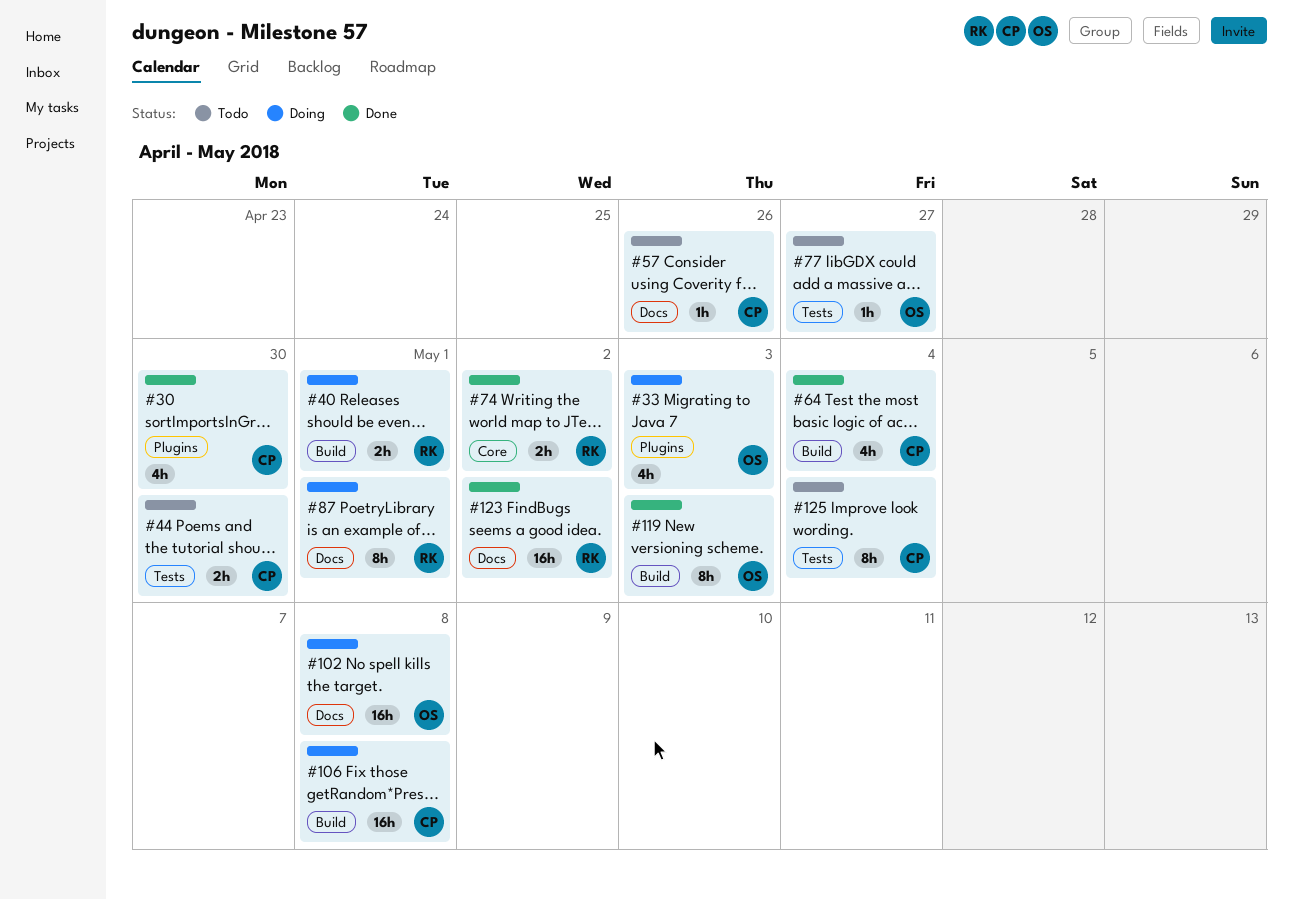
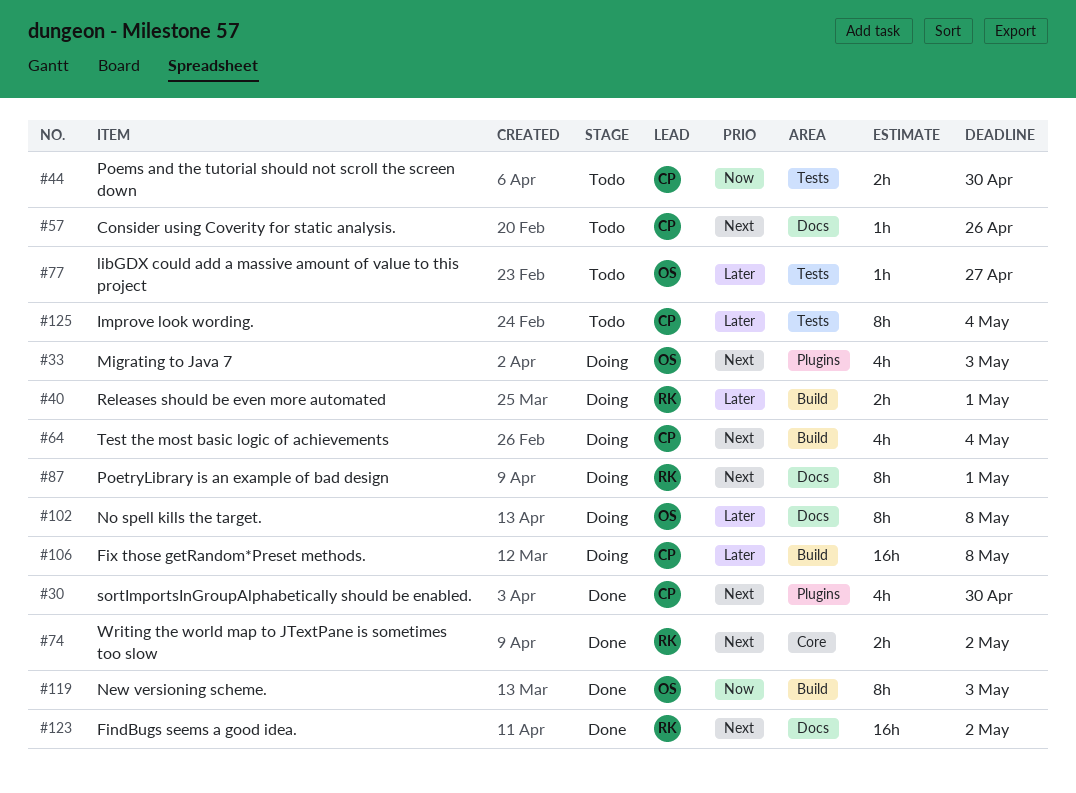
#64, status: Done -> Doing
#102, estimate: 16h -> 8h

